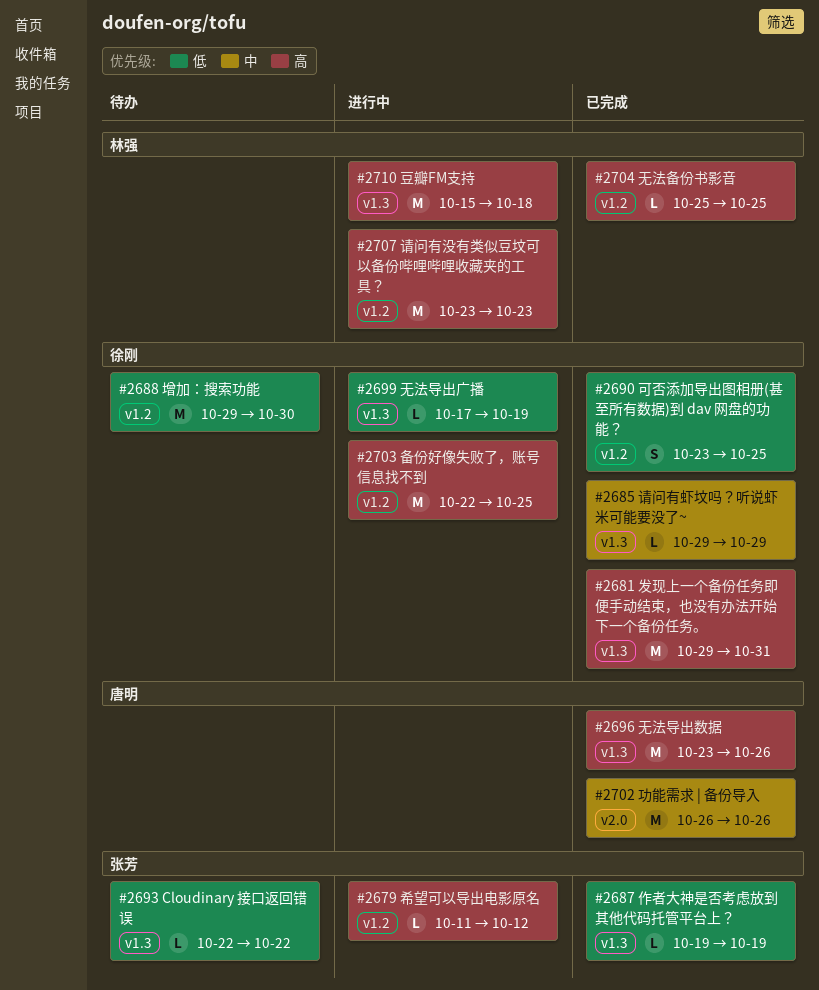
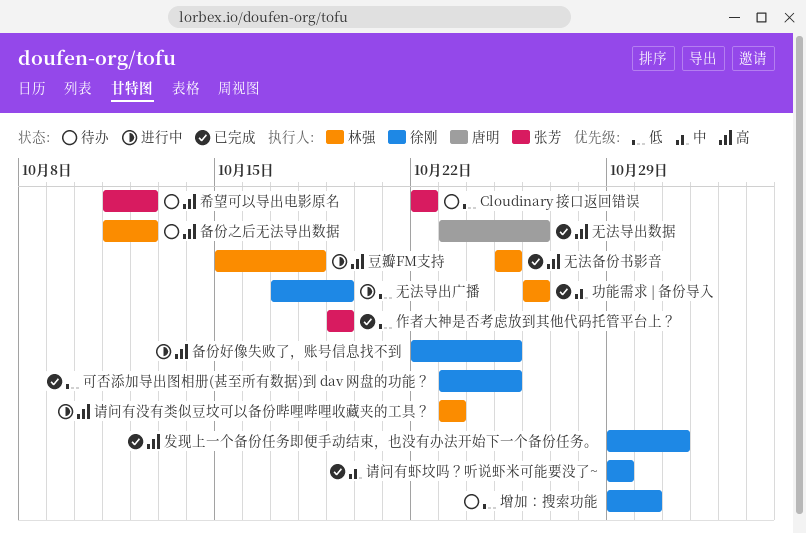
功能需求 | 备份导入, owner: 唐明 -> 林强
备份之后无法导出数据: none -> present
希望可以导出电影原名, status: 进行中 -> 待办

